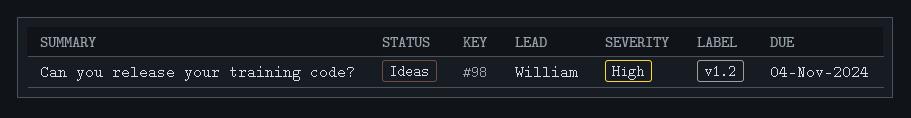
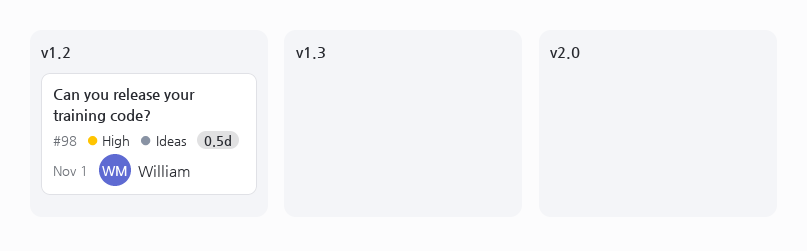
#98, due: Nov 4 -> Nov 1

